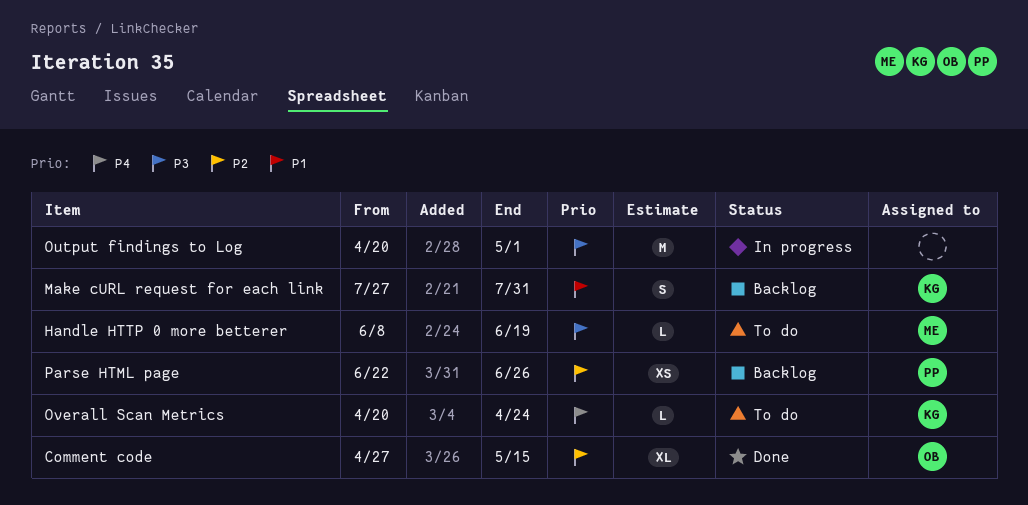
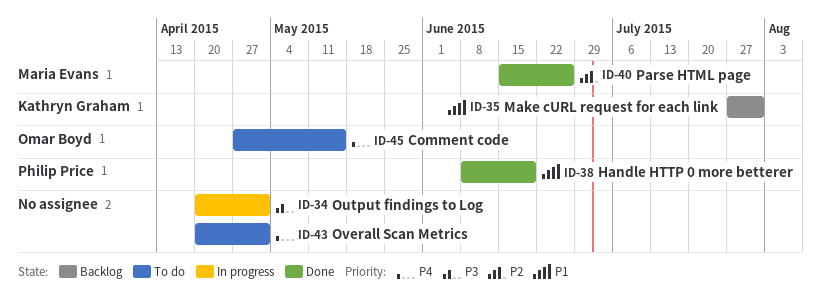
Comment code, status: Done -> To do
Comment code, priority: P2 -> P4
Handle HTTP 0 more betterer, status: To do -> Done
Handle HTTP 0 more betterer, owner: Maria Evans -> Philip Price
Handle HTTP 0 more betterer, priority: P3 -> P1
Overall Scan Metrics, owner: Kathryn Graham -> none
Overall Scan Metrics, due: Apr 24 -> May 1
Parse HTML page, status: Backlog -> Done
Parse HTML page, owner: Philip Price -> Maria Evans
Parse HTML page, start: Jun 22 -> Jun 15

